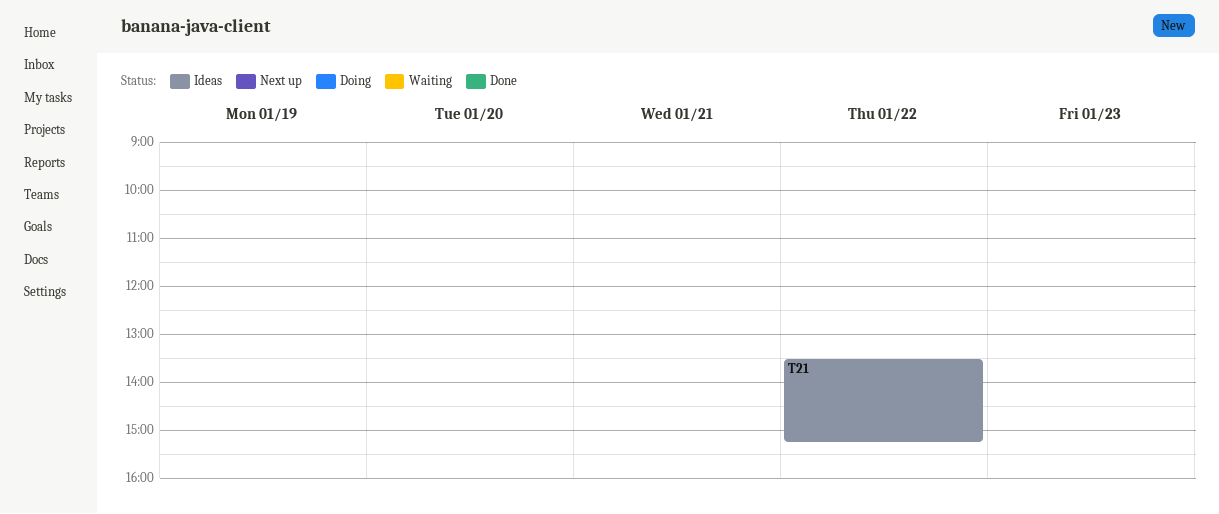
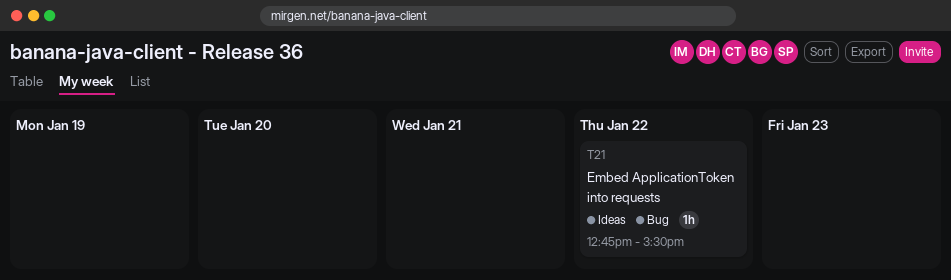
T21, begins: 13:30 -> 12:45
T21, ends: 15:15 -> 15:30

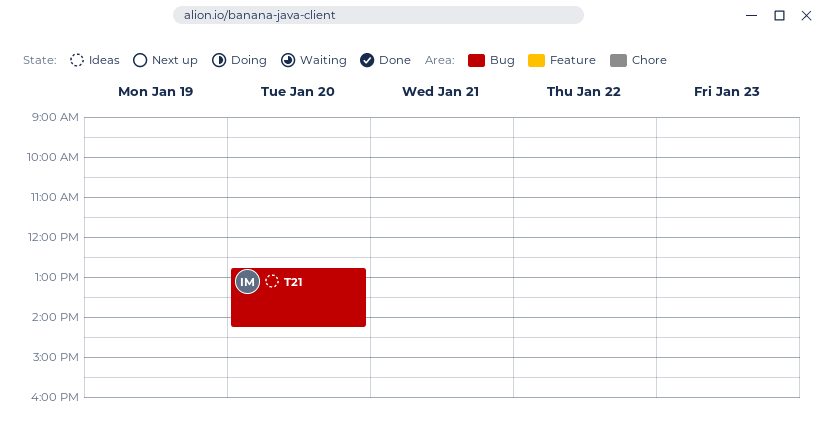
T21, day: Jan 22 -> Jan 20
T21, ends: 15:30 -> 14:15

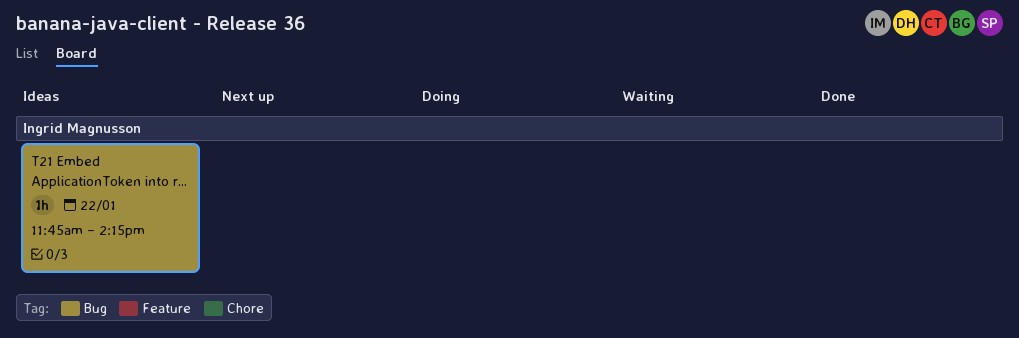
T21, day: Jan 20 -> Jan 22
T21, begins: 12:45 -> 11:45

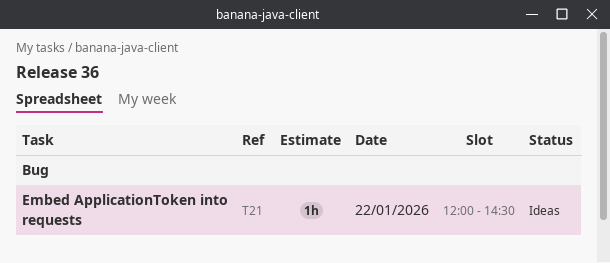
T21, begins: 11:45 -> 12:00
T21, ends: 14:15 -> 14:30

